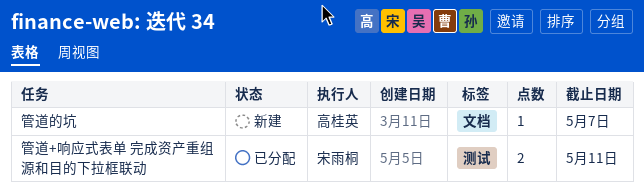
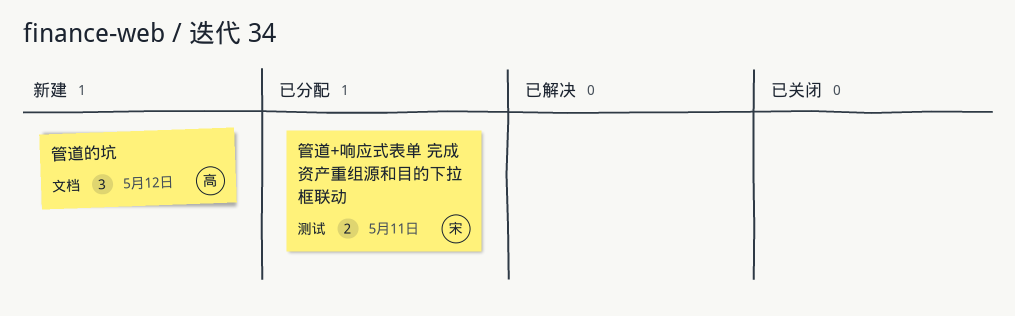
管道的坑, estimate: 1 -> 3
管道的坑, due: May 7 -> May 12

